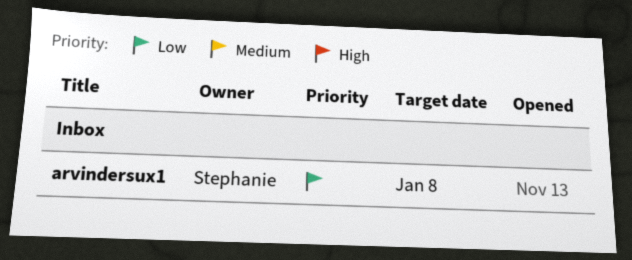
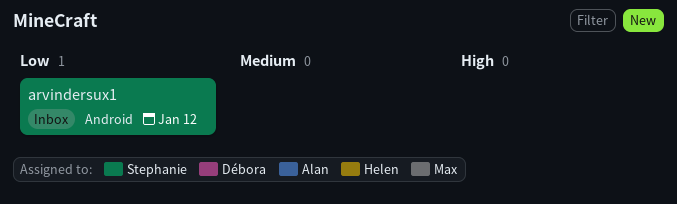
arvindersux1, due: Jan 8 -> Jan 12

